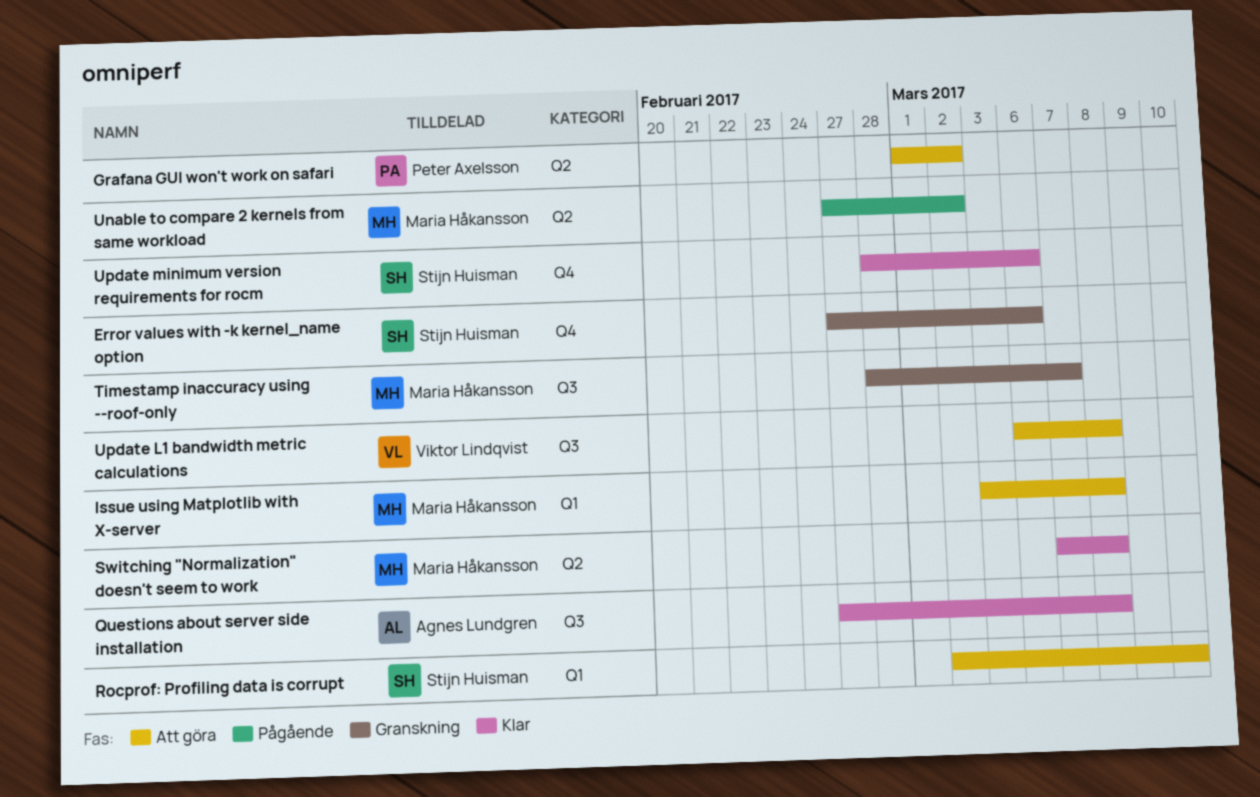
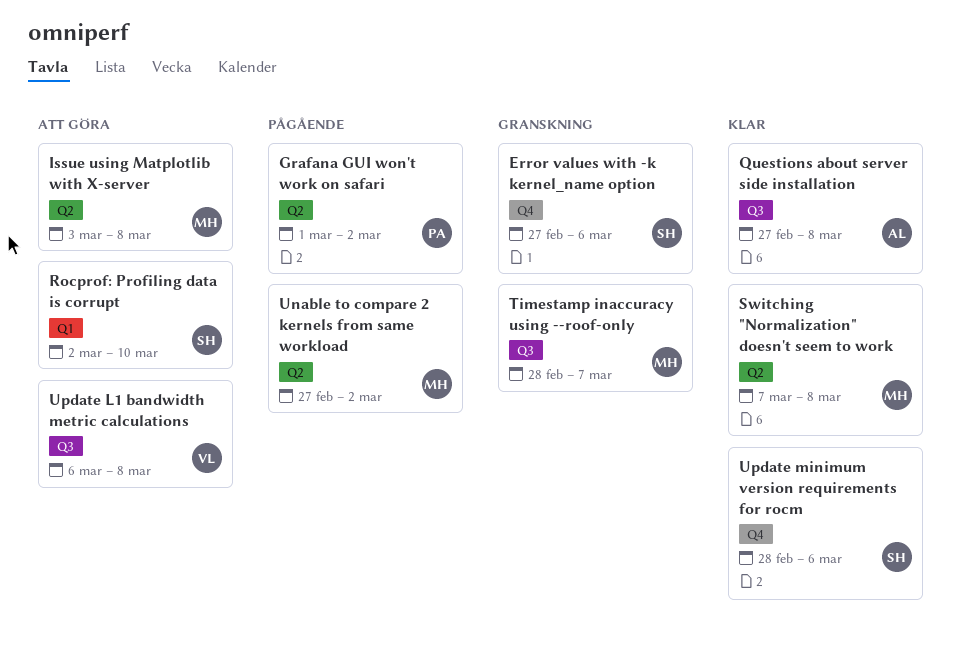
Grafana GUI won't work on safari, status: Att göra -> Pågående
Issue using Matplotlib with X-server, label: Q1 -> Q2

